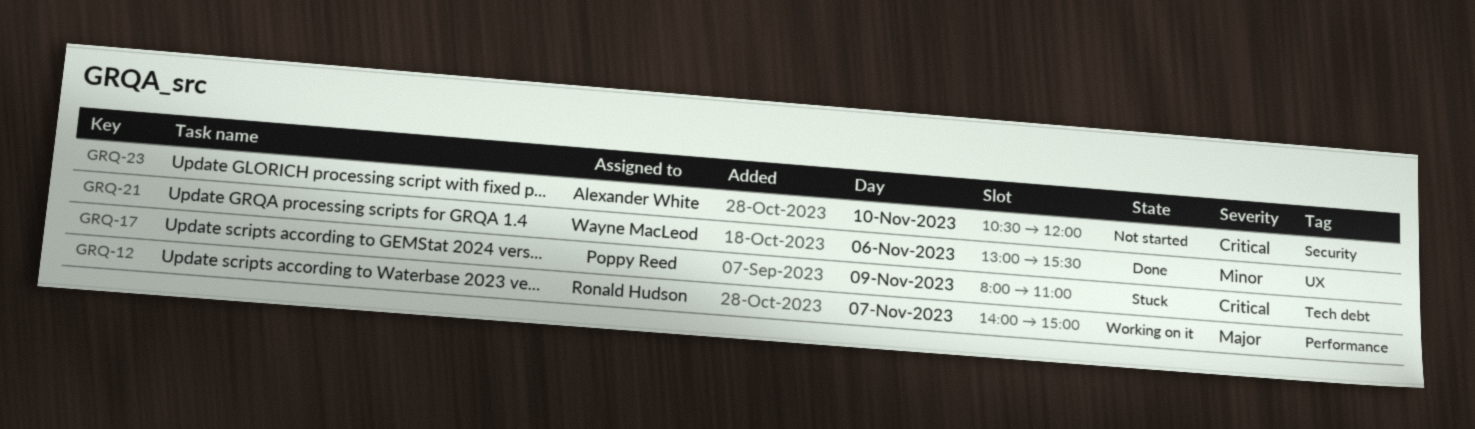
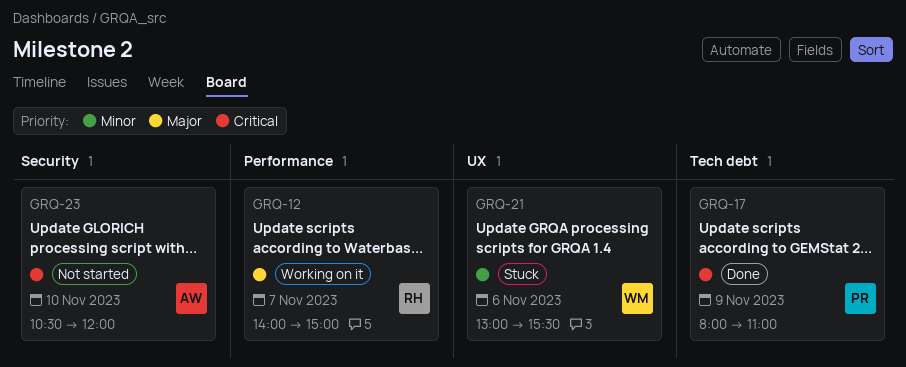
GRQ-17, status: Stuck -> Done
GRQ-21, status: Done -> Stuck

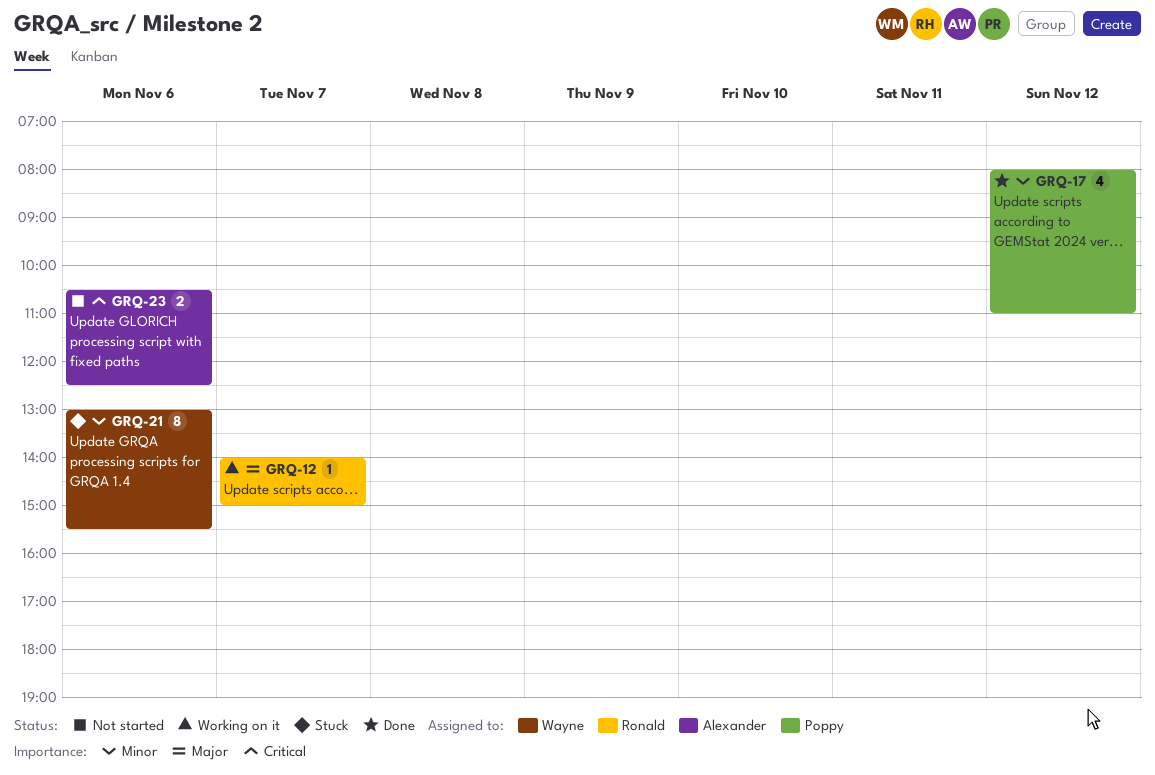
GRQ-17, priority: Critical -> Minor
GRQ-17, day: Nov 9 -> Nov 12
GRQ-23, day: Nov 10 -> Nov 6
GRQ-23, ends: 12:00 -> 12:30

